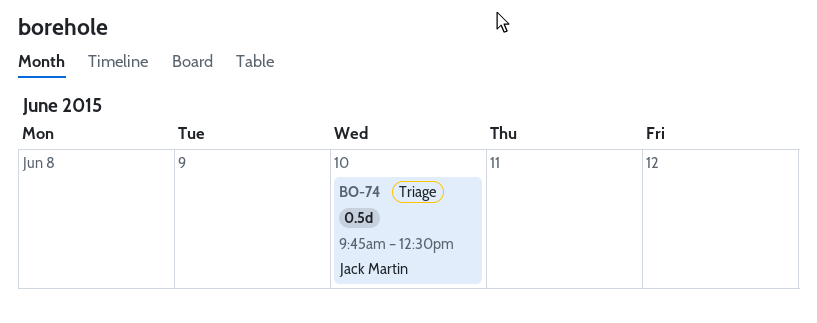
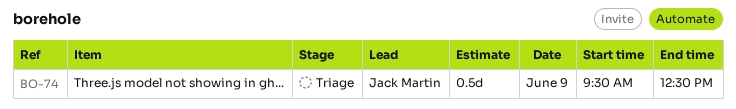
BO-74, day: Jun 10 -> Jun 9
BO-74, begins: 09:45 -> 09:30

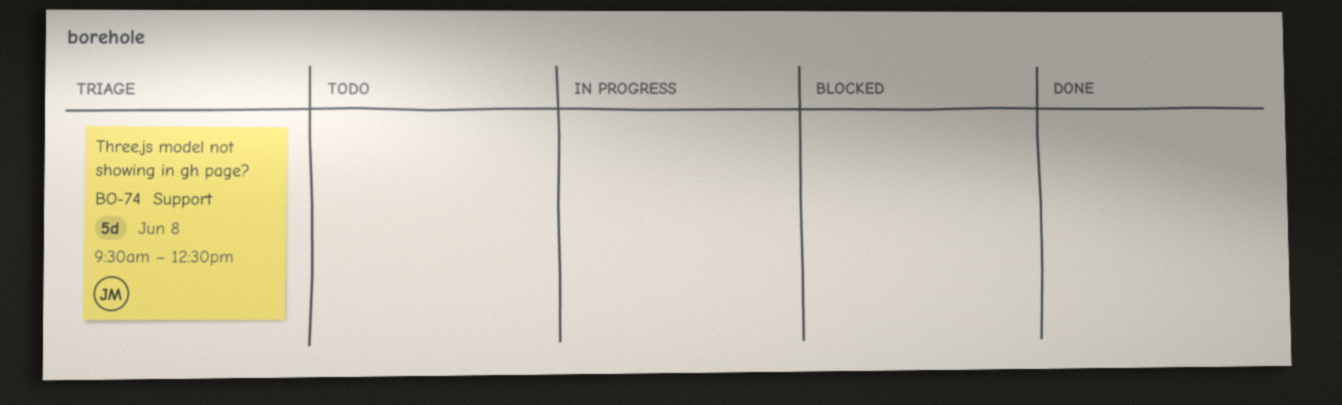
BO-74, estimate: 0.5d -> 5d
BO-74, day: Jun 9 -> Jun 8

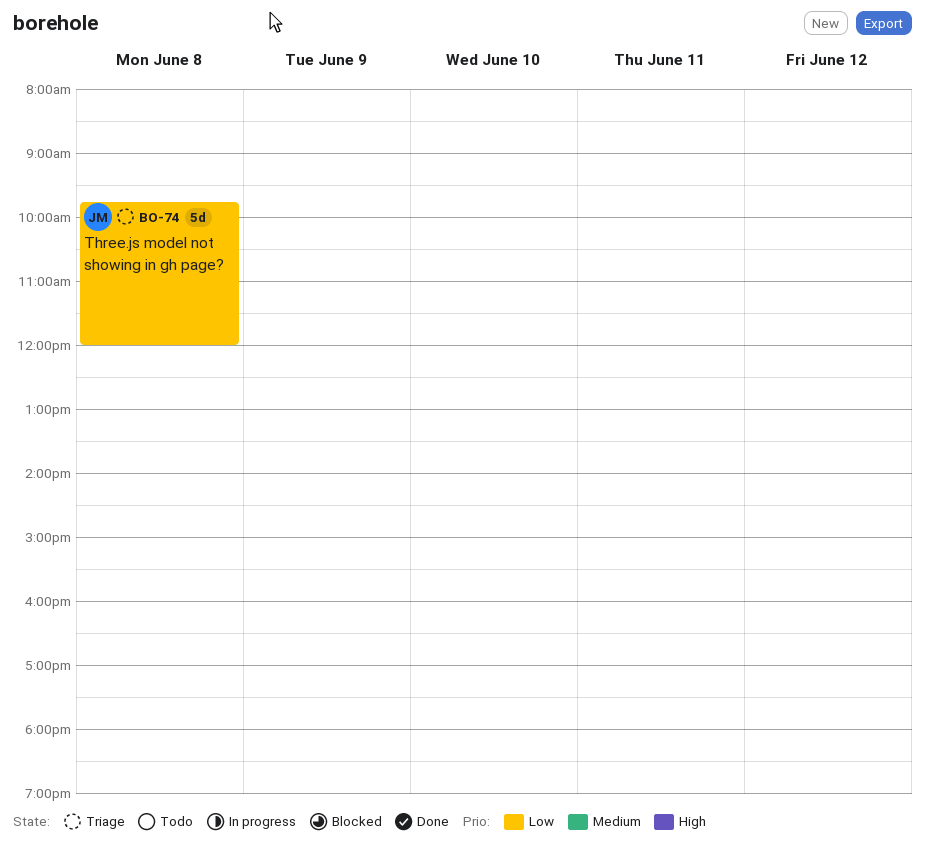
BO-74, begins: 09:30 -> 09:45
BO-74, ends: 12:30 -> 12:00

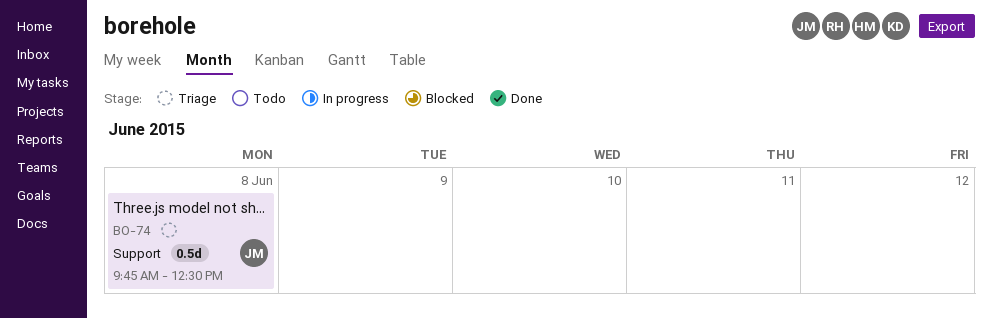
BO-74, estimate: 5d -> 0.5d
BO-74, ends: 12:00 -> 12:30

